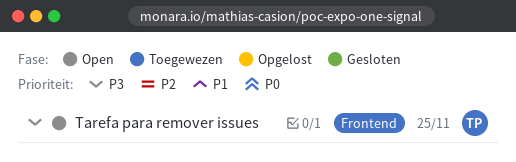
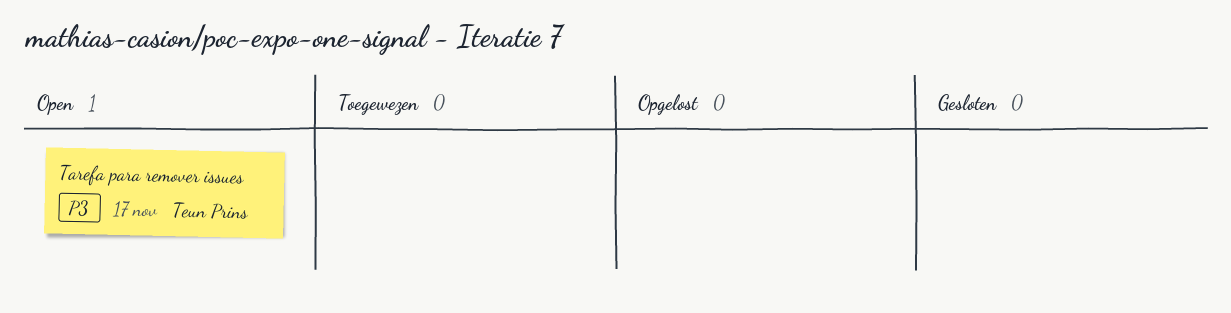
Tarefa para remover issues, due: Nov 25 -> Nov 17

